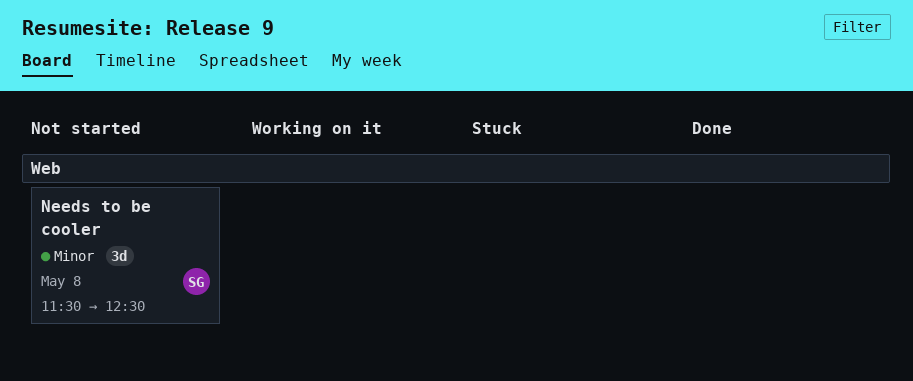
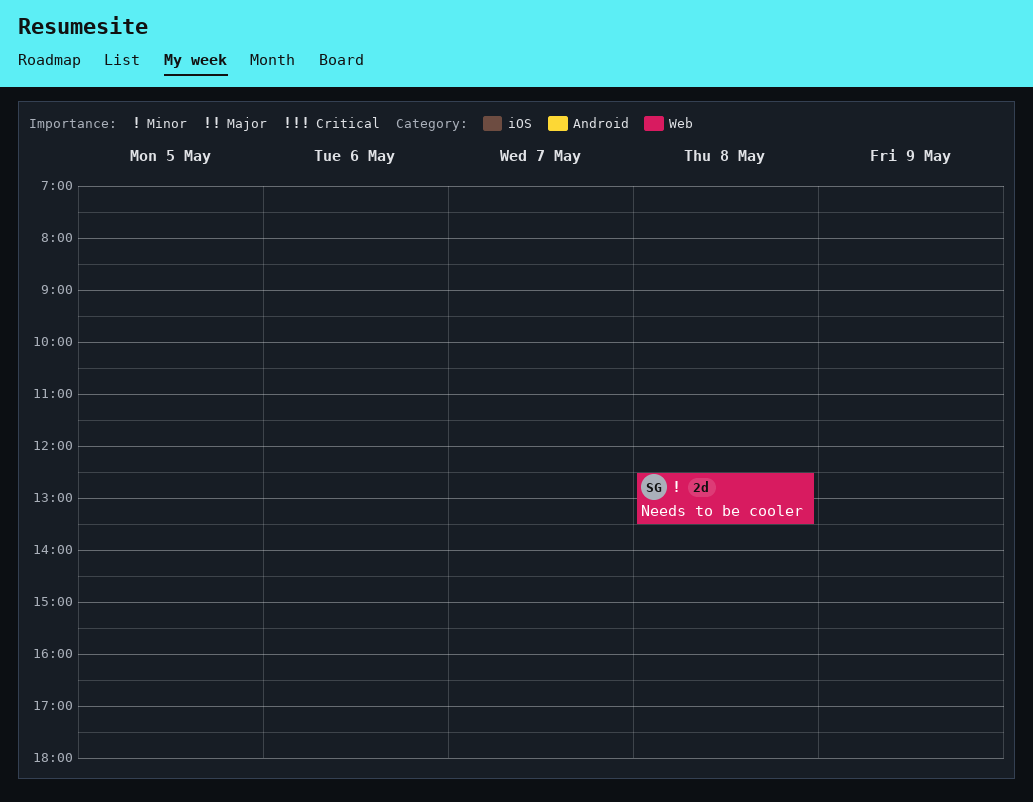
Needs to be cooler, estimate: 3d -> 2d
Needs to be cooler, begins: 11:30 -> 12:30
Needs to be cooler, ends: 12:30 -> 13:30

